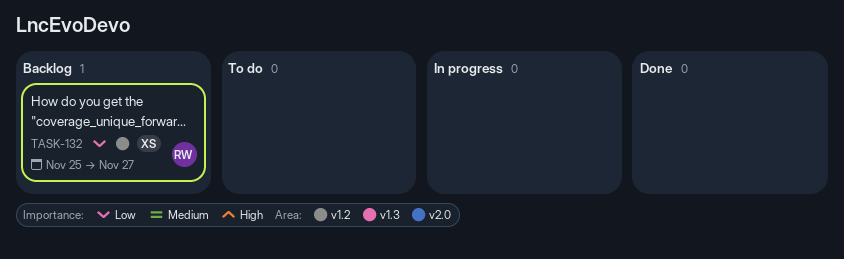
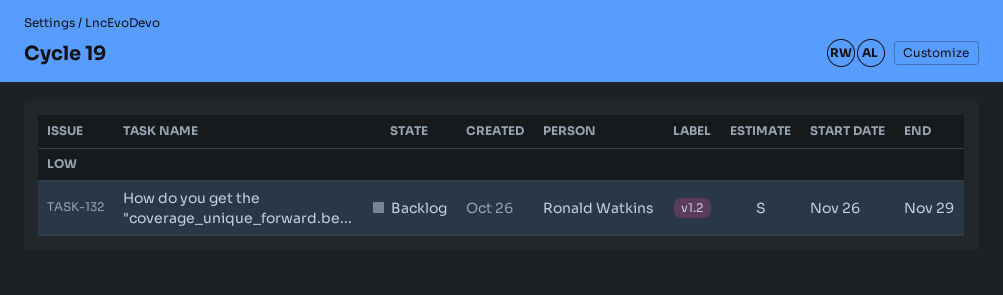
TASK-132, estimate: XS -> S
TASK-132, start: Nov 25 -> Nov 26
TASK-132, due: Nov 27 -> Nov 29

